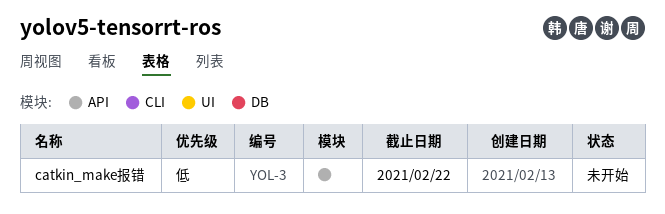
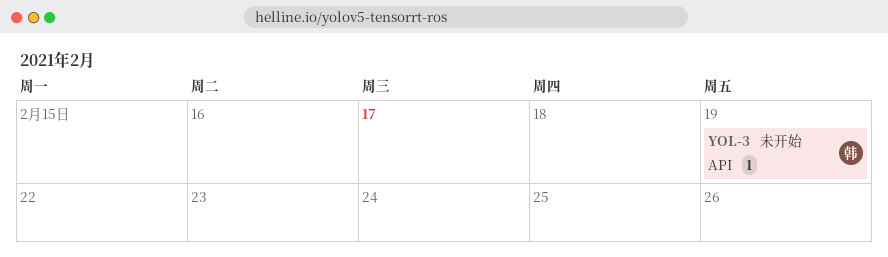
YOL-3, due: Feb 22 -> Feb 19

